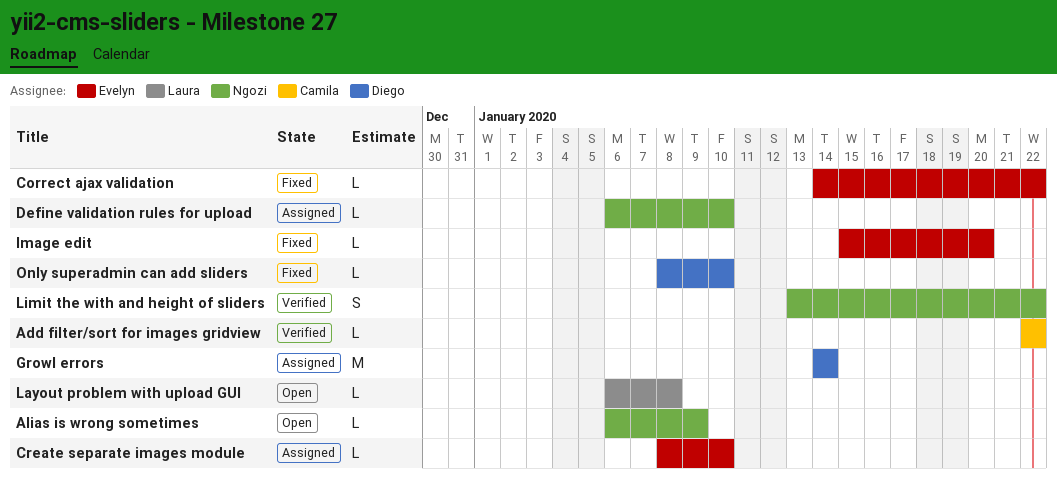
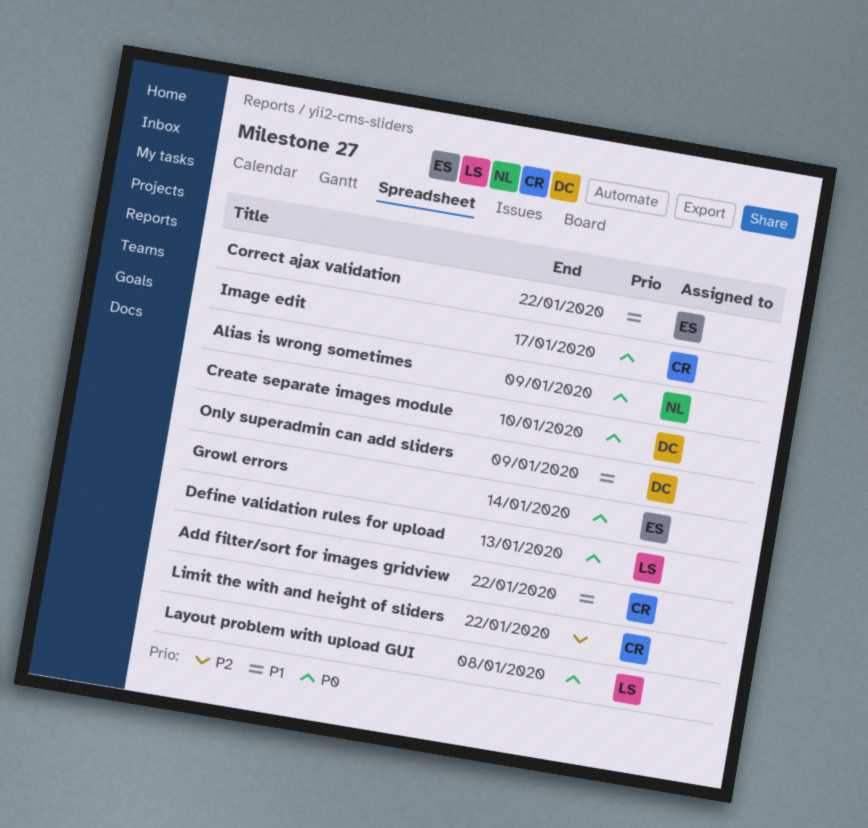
Create separate images module, owner: Evelyn -> Diego
Define validation rules for upload, owner: Ngozi -> Laura
Define validation rules for upload, due: Jan 10 -> Jan 13
Growl errors, owner: Diego -> Evelyn
Image edit, owner: Evelyn -> Camila
Image edit, due: Jan 20 -> Jan 17
Limit the with and height of sliders, owner: Ngozi -> Camila
Only superadmin can add sliders, due: Jan 10 -> Jan 9

